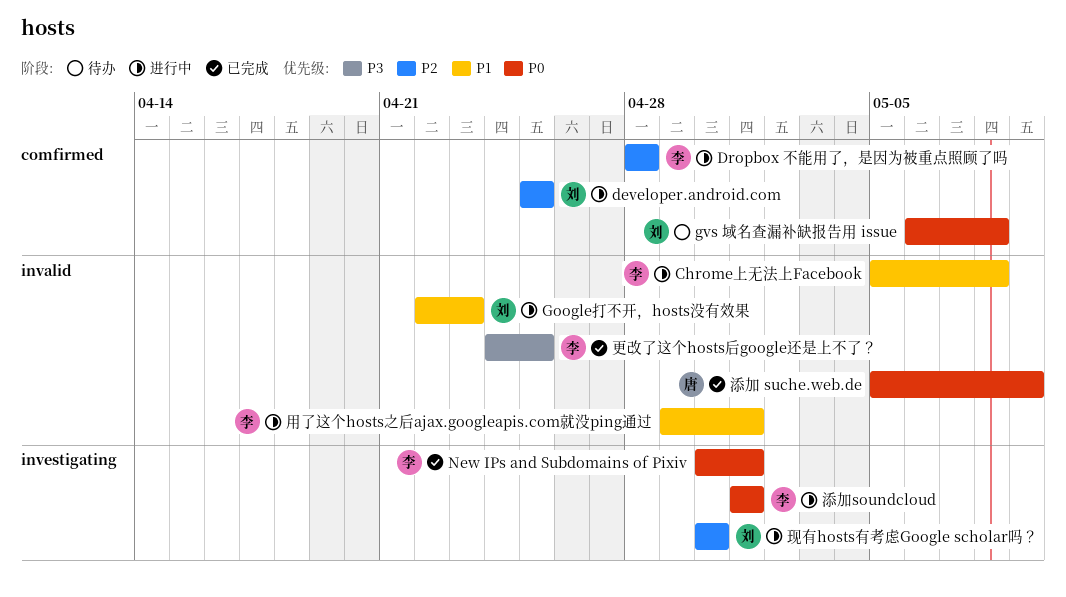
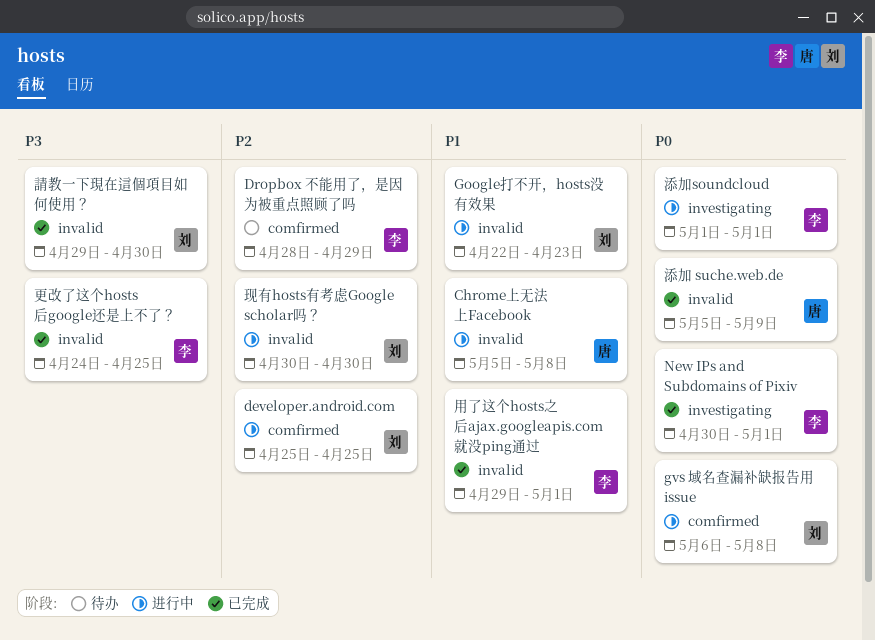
Chrome上无法上Facebook, owner: 李 -> 唐
Dropbox 不能用了，是因为被重点照顾了吗, status: 进行中 -> 待办
Dropbox 不能用了，是因为被重点照顾了吗, due: Apr 28 -> Apr 29
gvs 域名查漏补缺报告用 issue, status: 待办 -> 进行中
现有hosts有考虑Google scholar吗？, label: investigating -> invalid
用了这个hosts之后ajax.googleapis.com就没ping通过, status: 进行中 -> 已完成
請教一下現在這個項目如何使用？: none -> present

